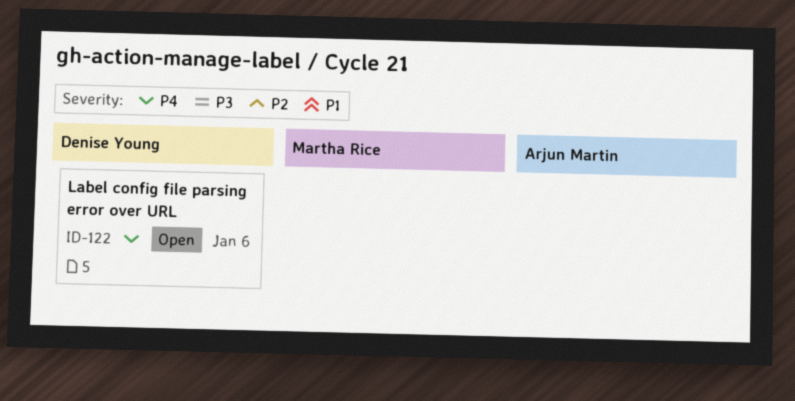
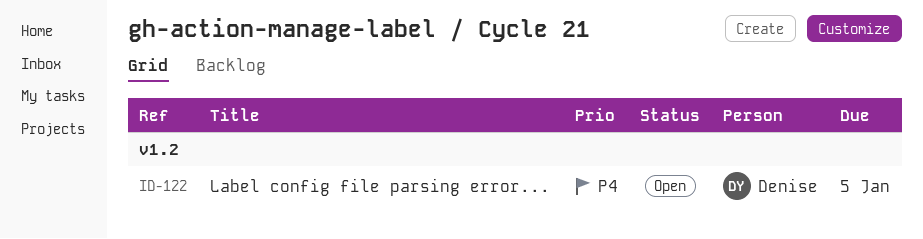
ID-122, due: Jan 6 -> Jan 5

